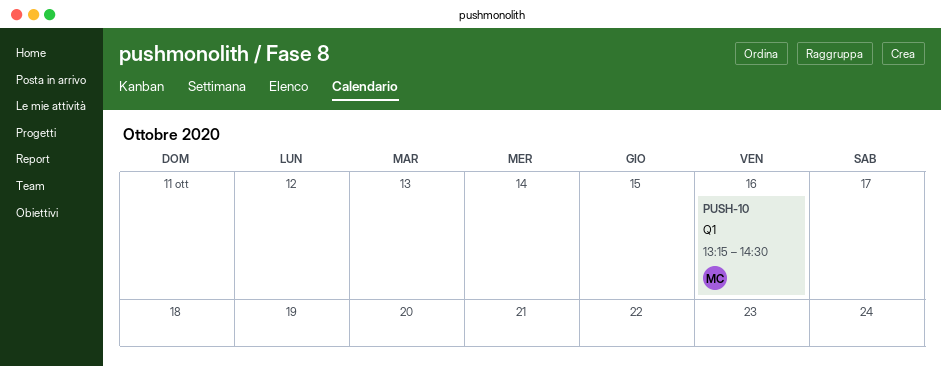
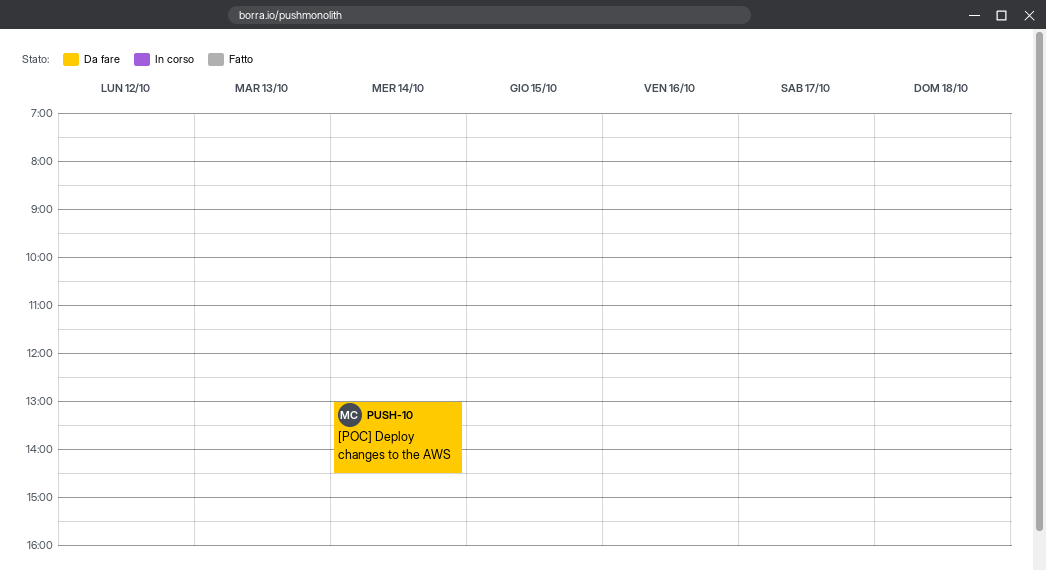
PUSH-10, day: Oct 16 -> Oct 14
PUSH-10, begins: 13:15 -> 13:00

